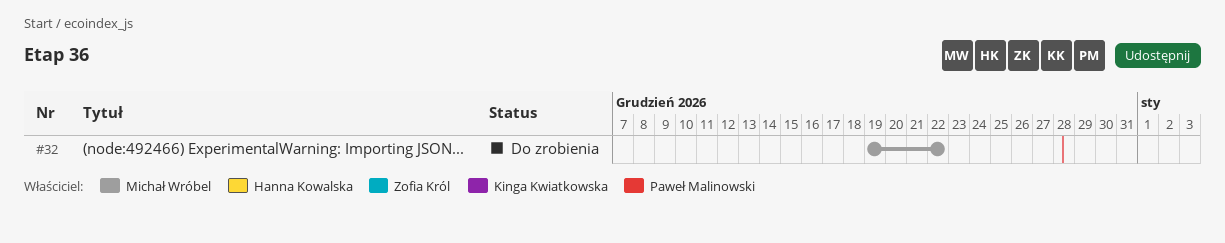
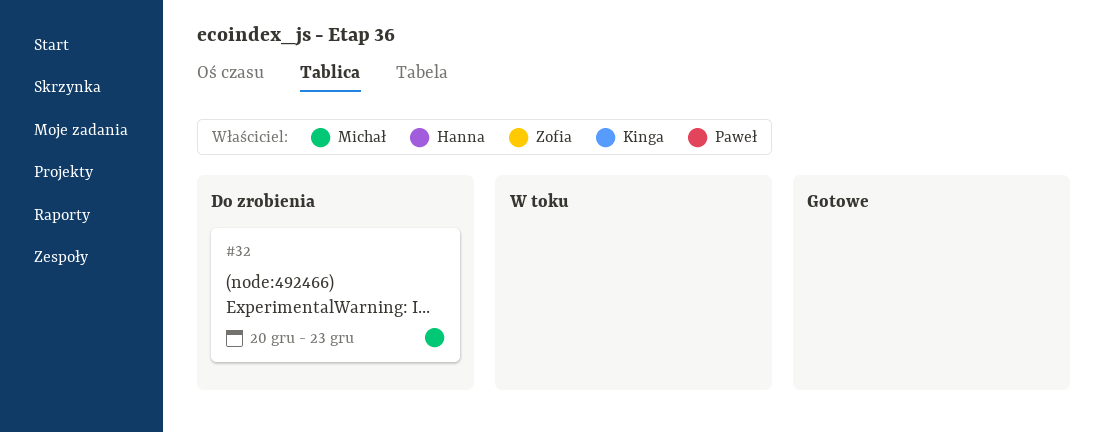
#32, start: Dec 19 -> Dec 20
#32, due: Dec 22 -> Dec 23

